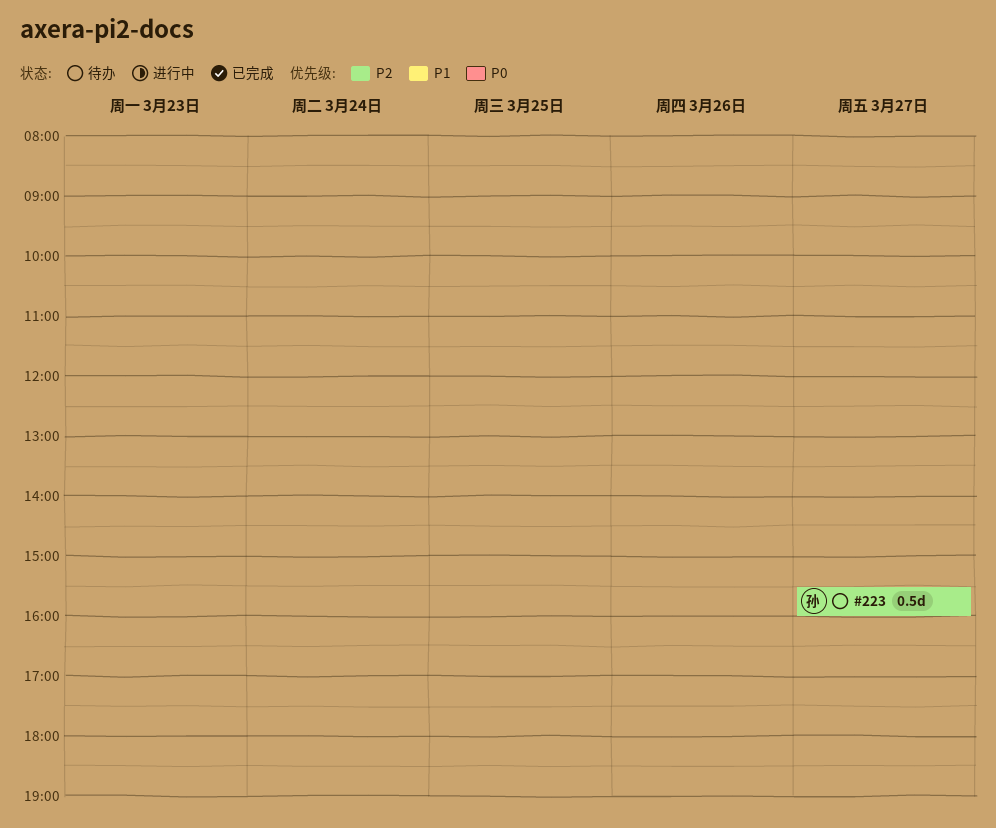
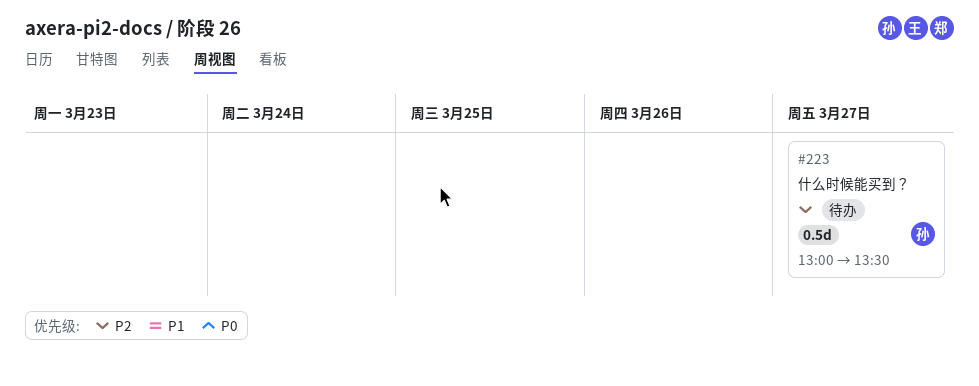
#223, begins: 15:30 -> 13:00
#223, ends: 16:00 -> 13:30

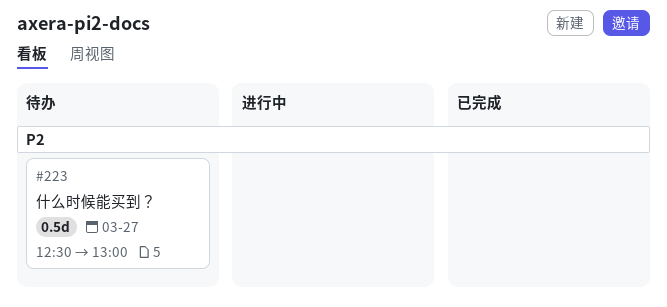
#223, begins: 13:00 -> 12:30
#223, ends: 13:30 -> 13:00

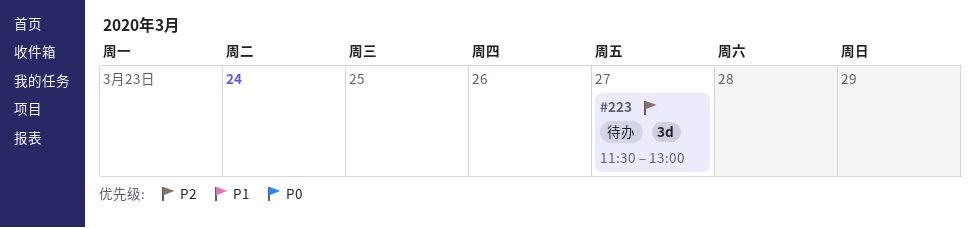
#223, estimate: 0.5d -> 3d
#223, begins: 12:30 -> 11:30

